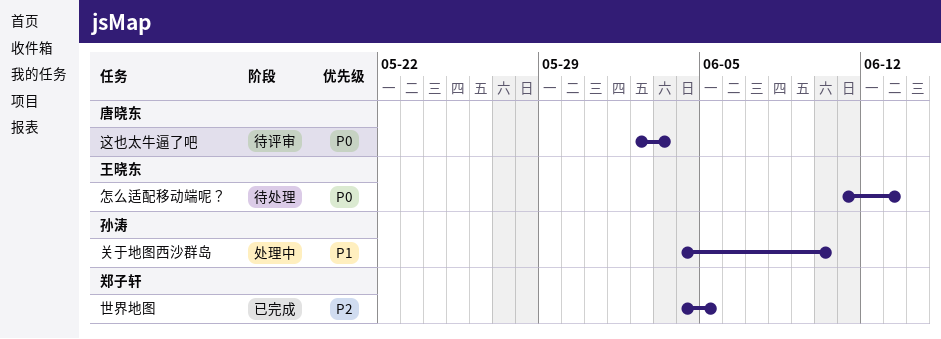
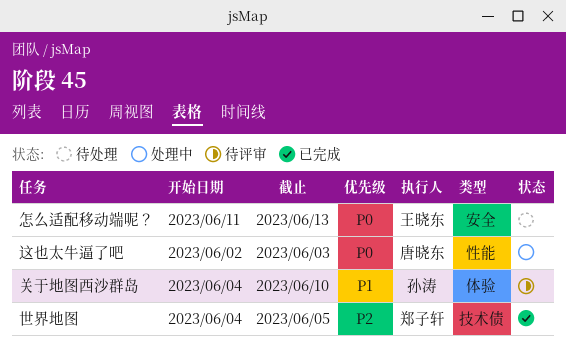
关于地图西沙群岛, status: 处理中 -> 待评审
这也太牛逼了吧, status: 待评审 -> 处理中

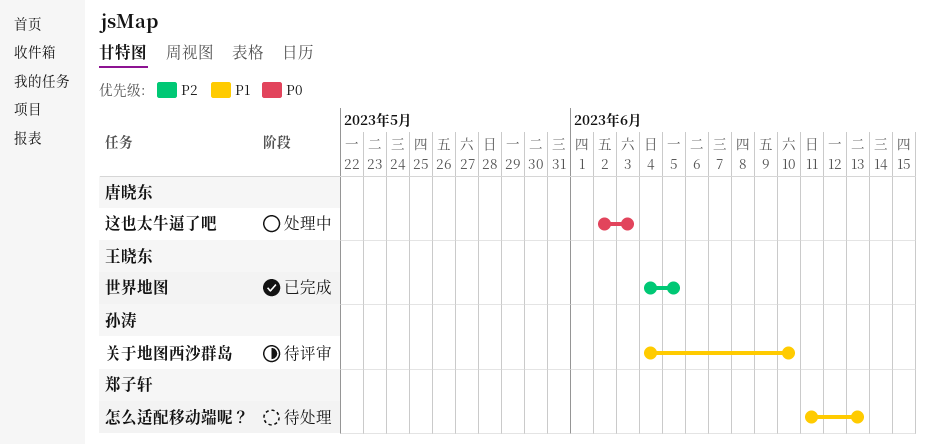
世界地图, owner: 郑子轩 -> 王晓东
怎么适配移动端呢？, owner: 王晓东 -> 郑子轩
怎么适配移动端呢？, priority: P0 -> P1

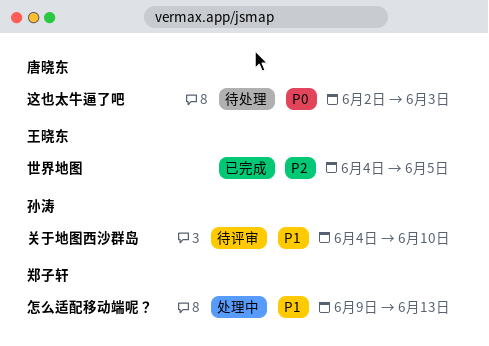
怎么适配移动端呢？, status: 待处理 -> 处理中
怎么适配移动端呢？, start: Jun 11 -> Jun 9
这也太牛逼了吧, status: 处理中 -> 待处理

